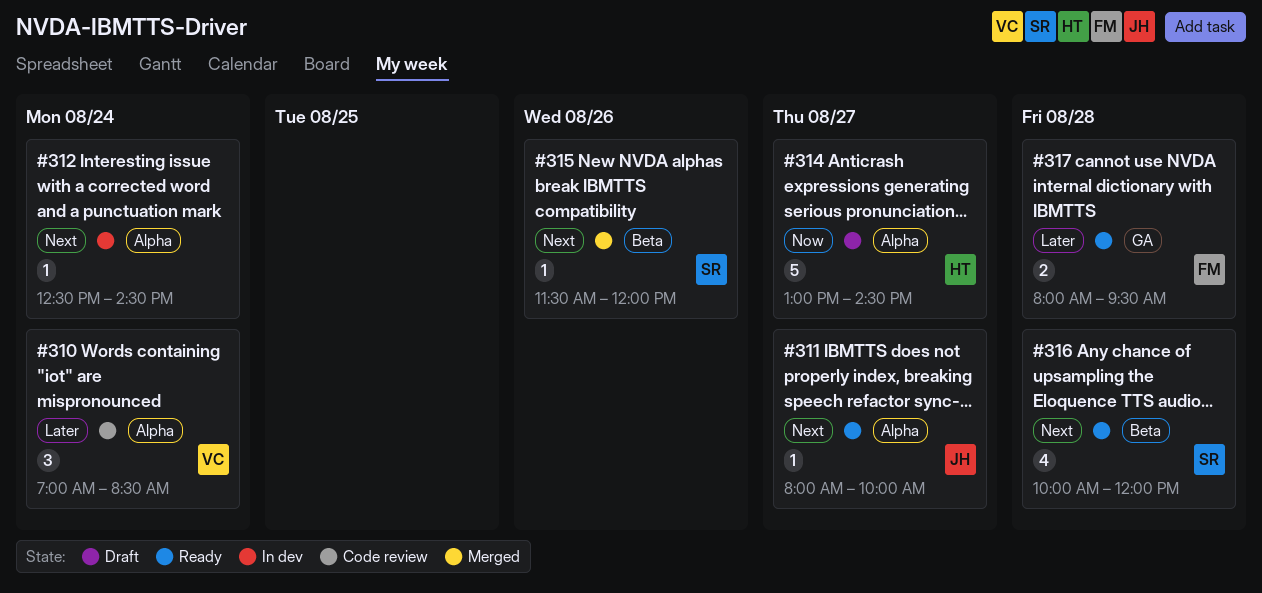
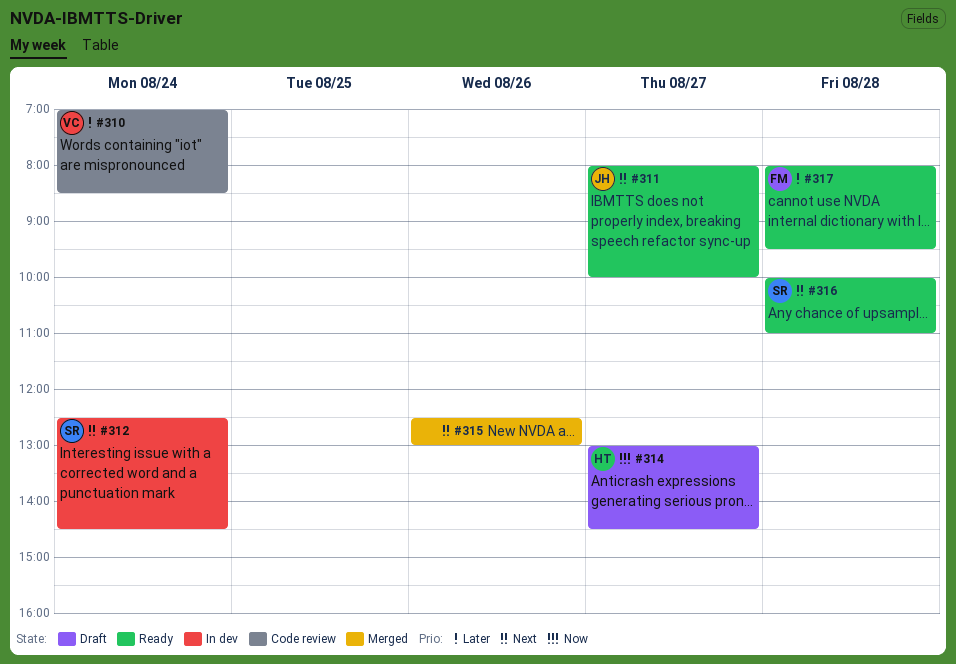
#312, owner: none -> SR
#315, owner: SR -> none
#315, begins: 11:30 -> 12:30
#315, ends: 12:00 -> 13:00
#316, ends: 12:00 -> 11:00

